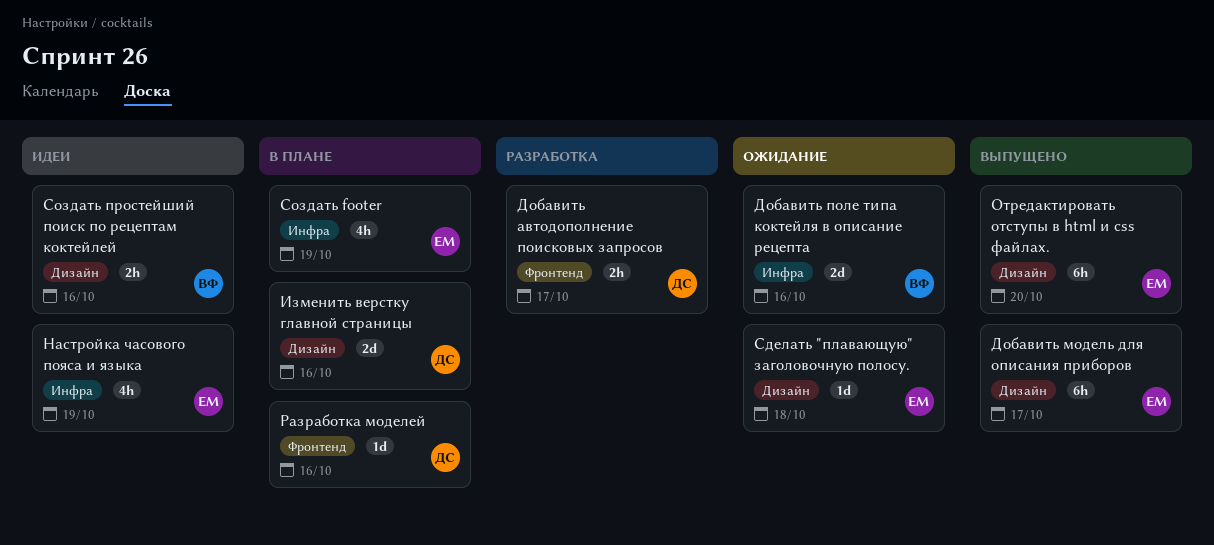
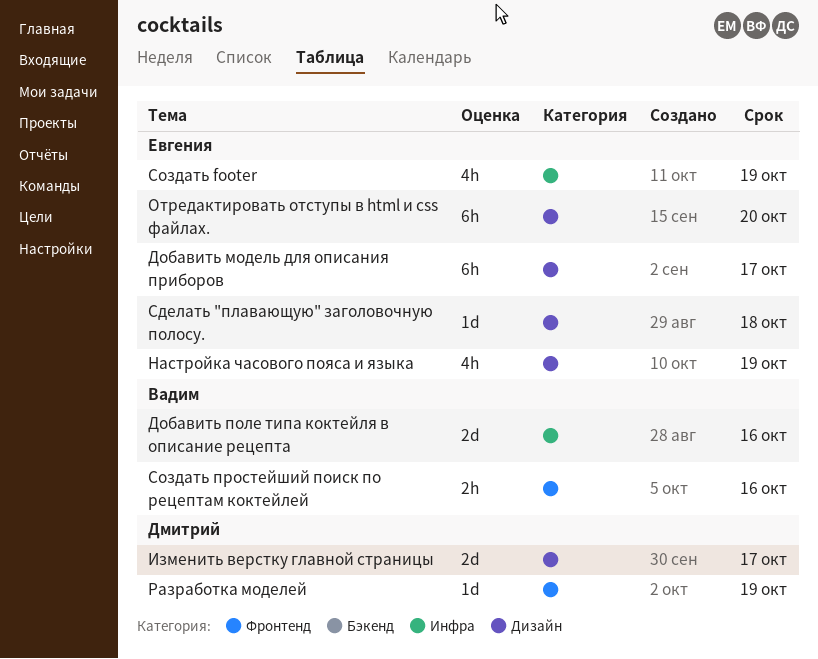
Добавить автодополнение поисковых запросов: present -> none
Изменить верстку главной страницы, due: Oct 16 -> Oct 17
Настройка часового пояса и языка, label: Инфра -> Дизайн
Разработка моделей, due: Oct 16 -> Oct 19
Создать простейший поиск по рецептам коктейлей, label: Дизайн -> Фронтенд

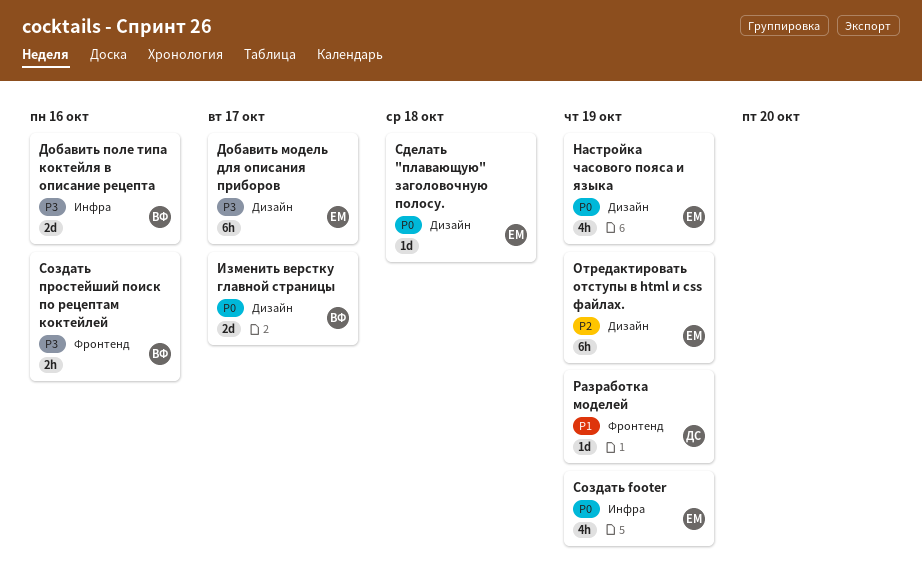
Изменить верстку главной страницы, owner: Дмитрий -> Вадим
Отредактировать отступы в html и css файлах., due: Oct 20 -> Oct 19

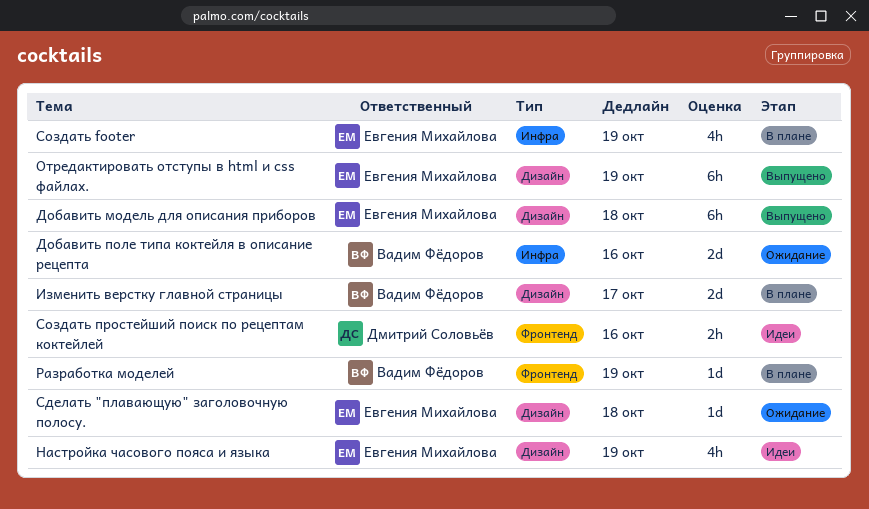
Добавить модель для описания приборов, due: Oct 17 -> Oct 18
Разработка моделей, owner: Дмитрий Соловьёв -> Вадим Фёдоров
Создать простейший поиск по рецептам коктейлей, owner: Вадим Фёдоров -> Дмитрий Соловьёв

